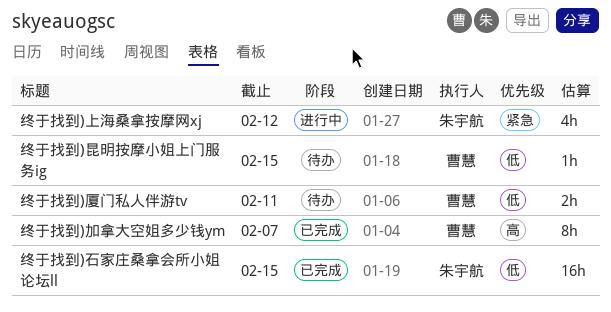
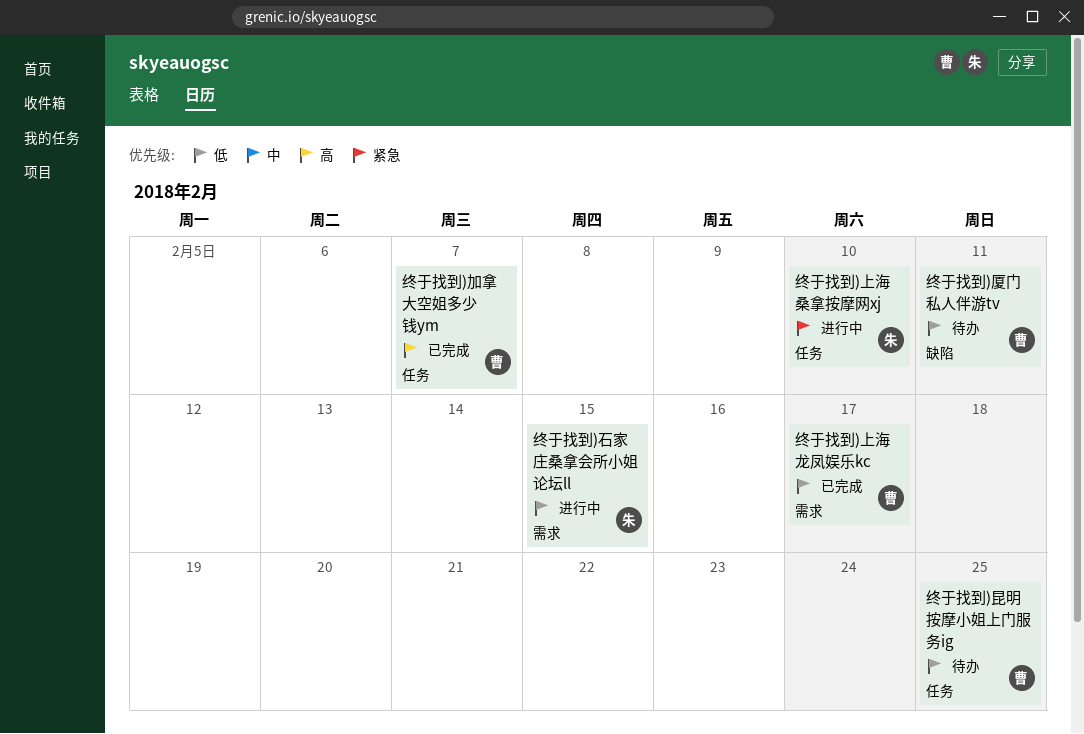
终于找到)上海桑拿按摩网xj, due: Feb 12 -> Feb 10
终于找到)上海龙凤娱乐kc: none -> present
终于找到)昆明按摩小姐上门服务ig, due: Feb 15 -> Feb 25
终于找到)石家庄桑拿会所小姐 论坛ll, status: 已完成 -> 进行中

